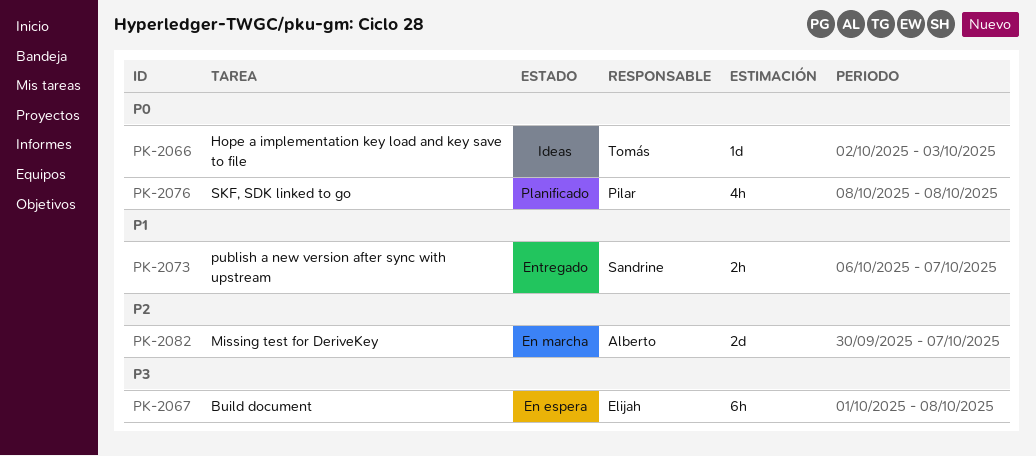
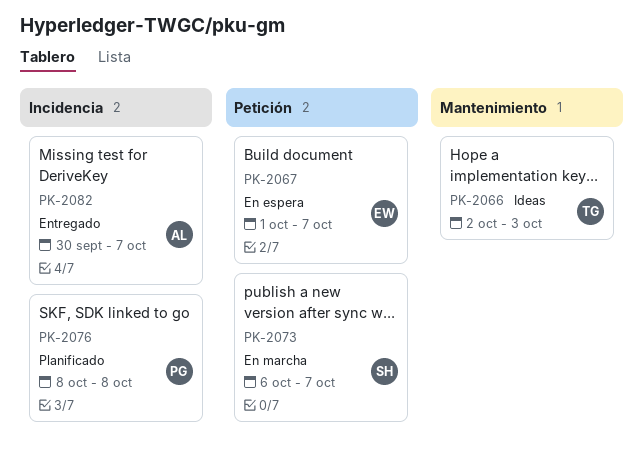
PK-2067, due: Oct 8 -> Oct 7
PK-2073, status: Entregado -> En marcha
PK-2082, status: En marcha -> Entregado

